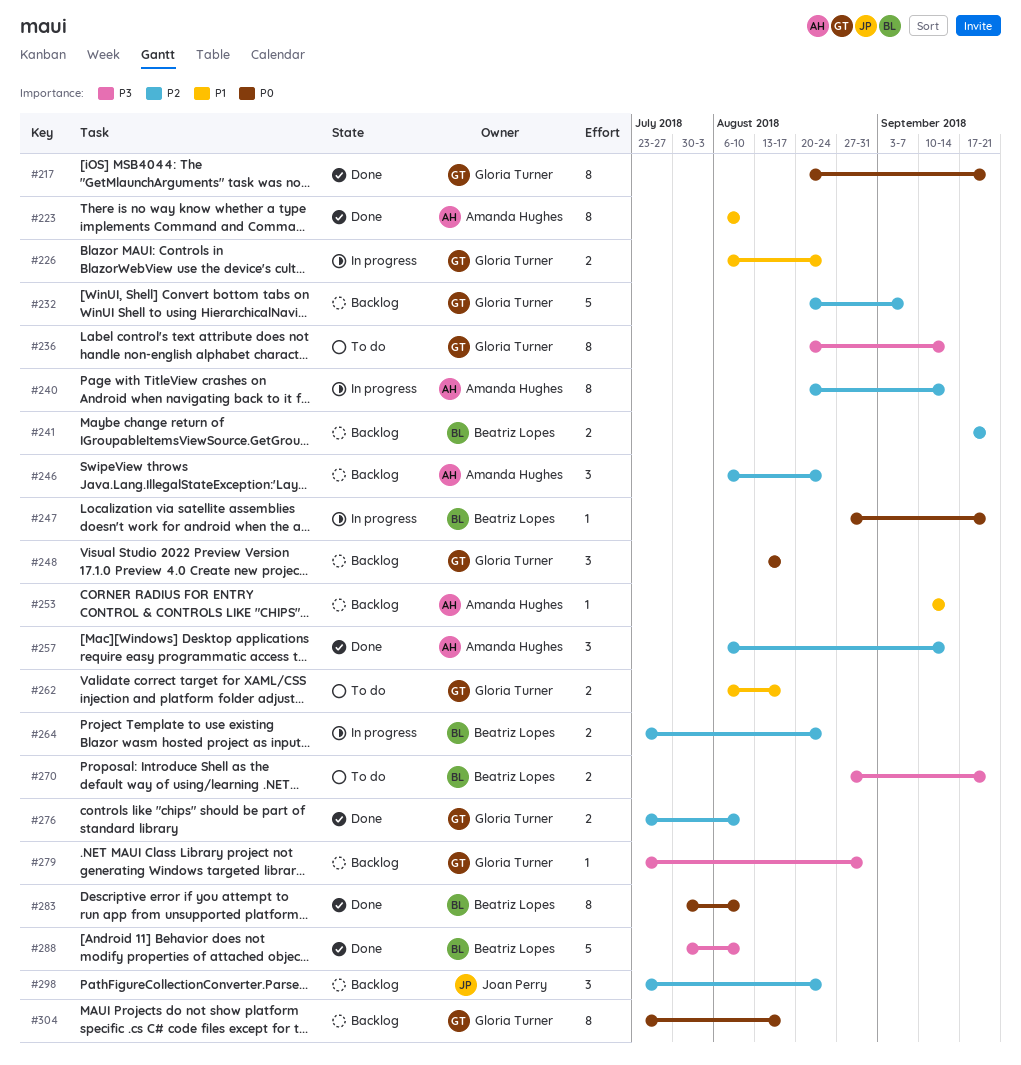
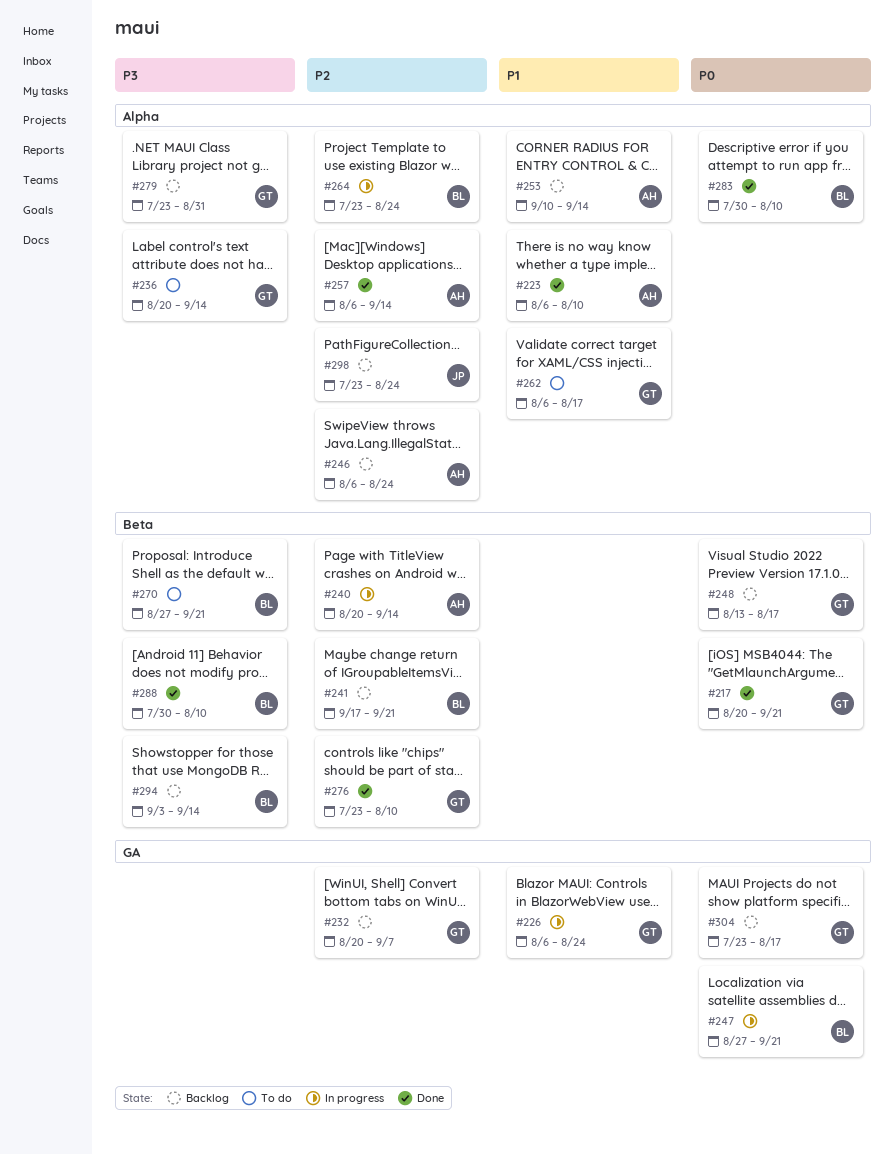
#294: none -> present

